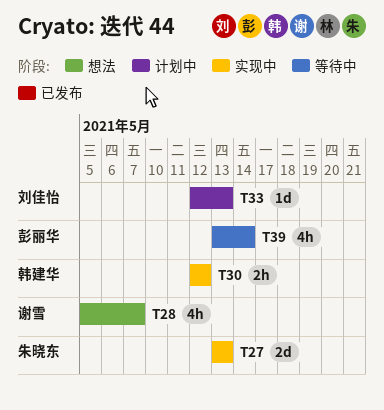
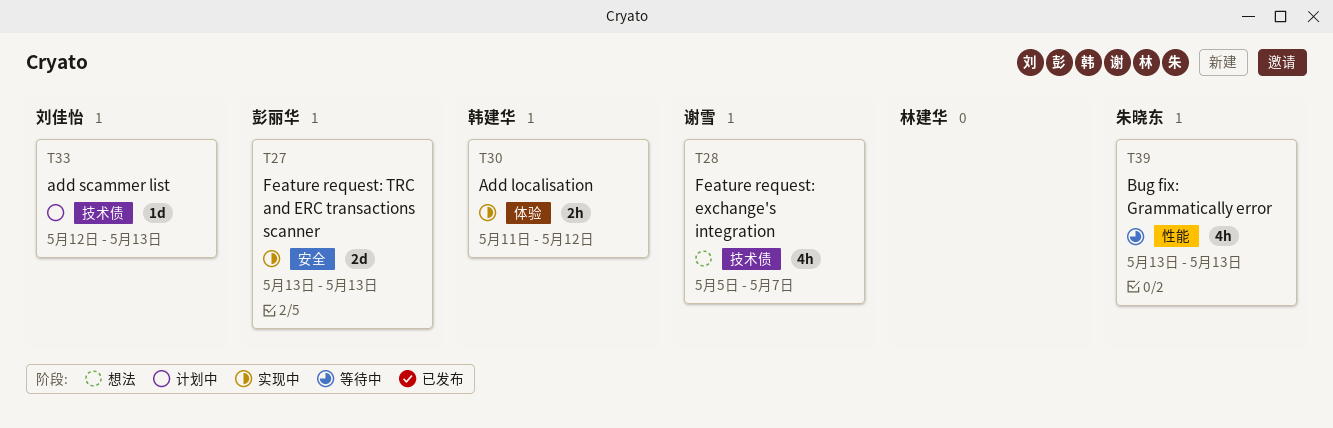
T27, owner: 朱晓东 -> 彭丽华
T30, start: May 12 -> May 11
T39, owner: 彭丽华 -> 朱晓东
T39, due: May 14 -> May 13

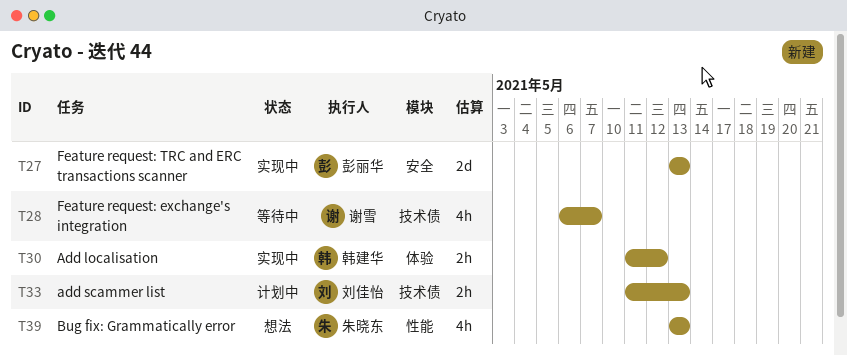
T28, status: 想法 -> 等待中
T28, start: May 5 -> May 6
T33, estimate: 1d -> 2h
T33, start: May 12 -> May 11
T39, status: 等待中 -> 想法

